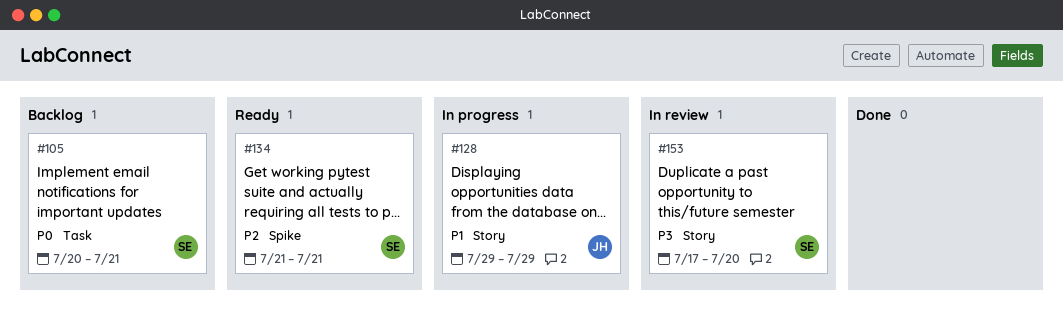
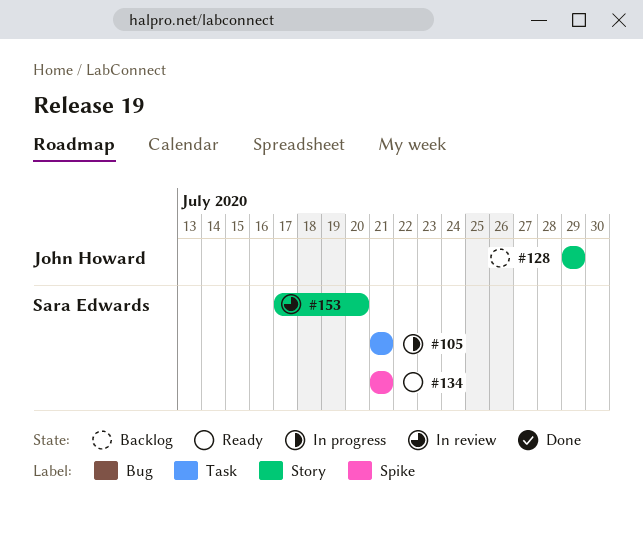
#105, status: Backlog -> In progress
#105, start: Jul 20 -> Jul 21
#128, status: In progress -> Backlog

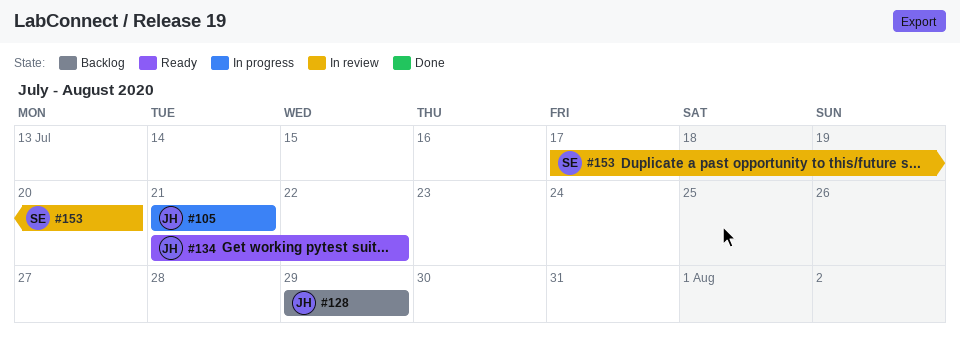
#105, owner: Sara Edwards -> John Howard
#134, owner: Sara Edwards -> John Howard
#134, due: Jul 21 -> Jul 22

